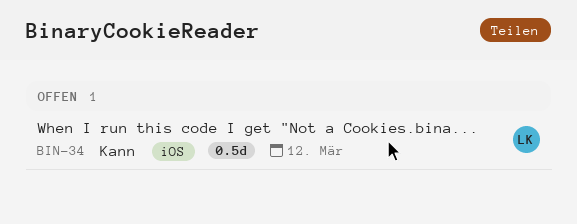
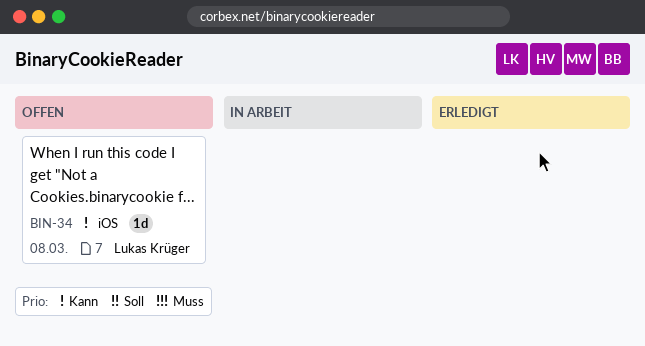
BIN-34, estimate: 0.5d -> 1d
BIN-34, due: Mar 12 -> Mar 8

